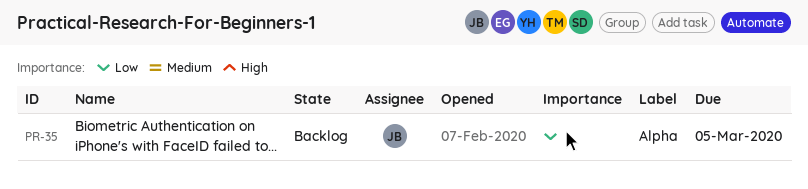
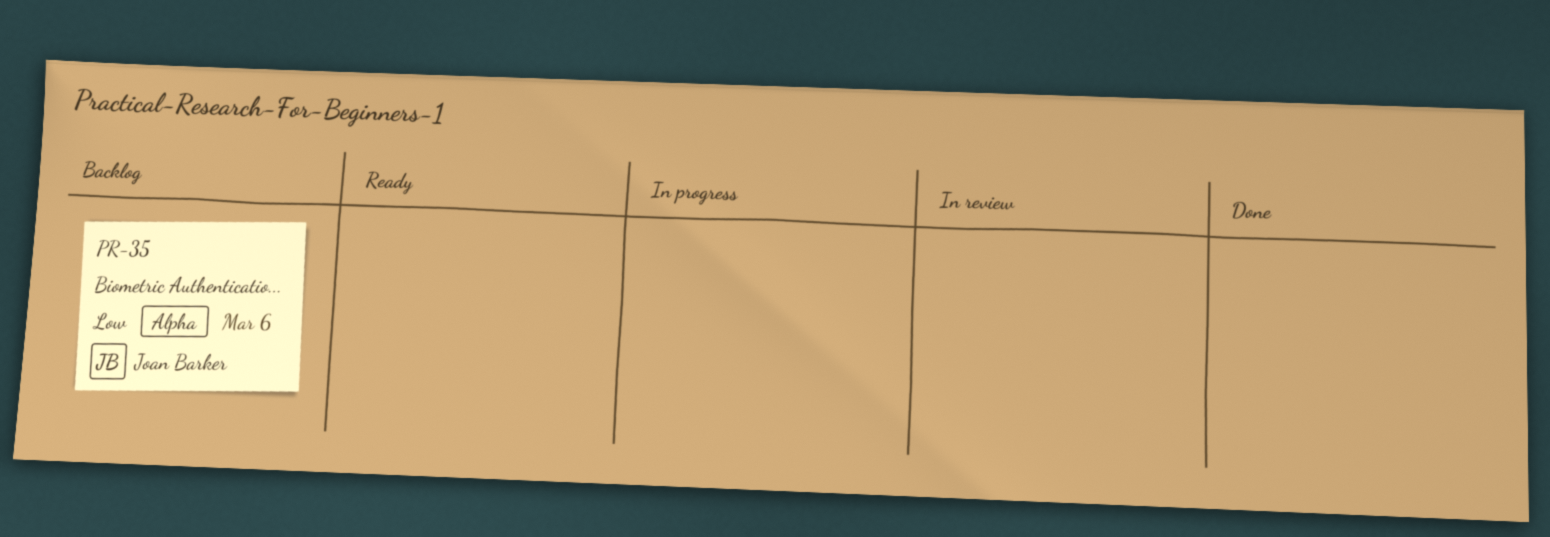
PR-35, due: Mar 5 -> Mar 6

